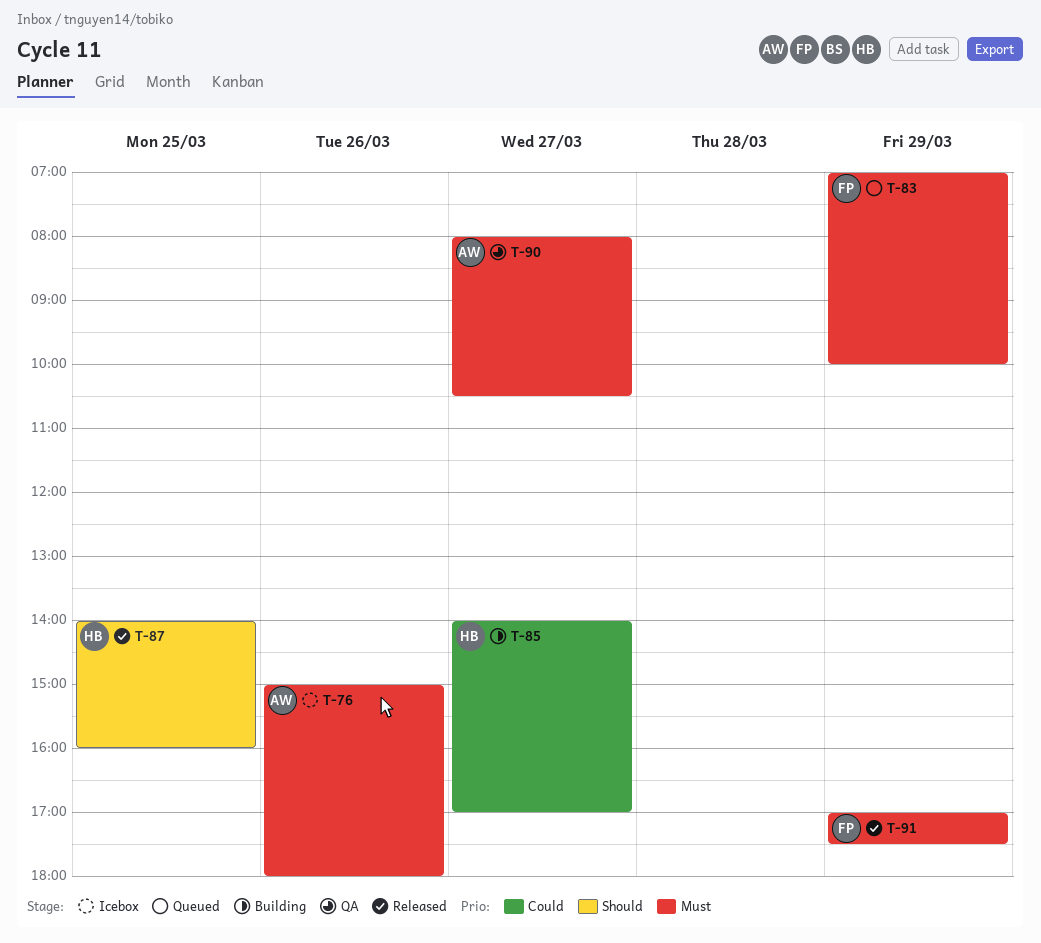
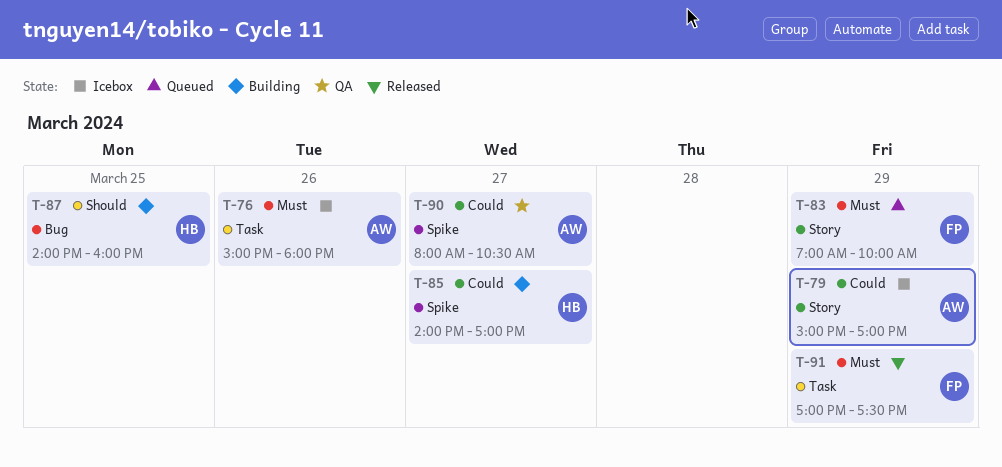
T-79: none -> present
T-87, status: Released -> Building
T-90, priority: Must -> Could

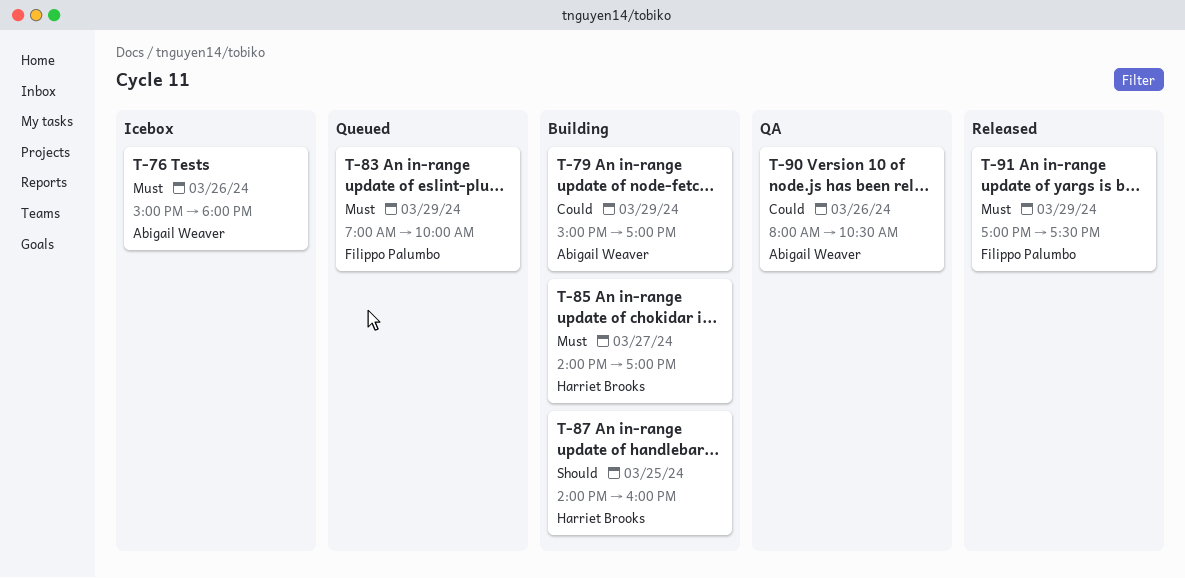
T-79, status: Icebox -> Building
T-85, priority: Could -> Must
T-90, day: Mar 27 -> Mar 26

